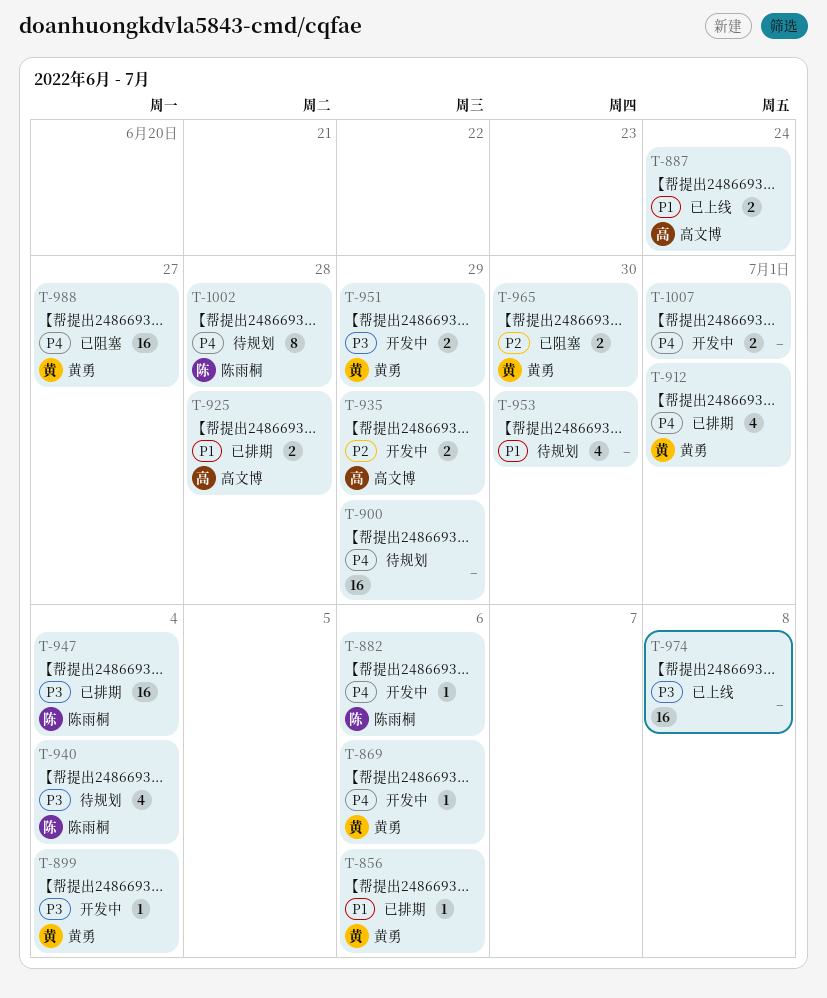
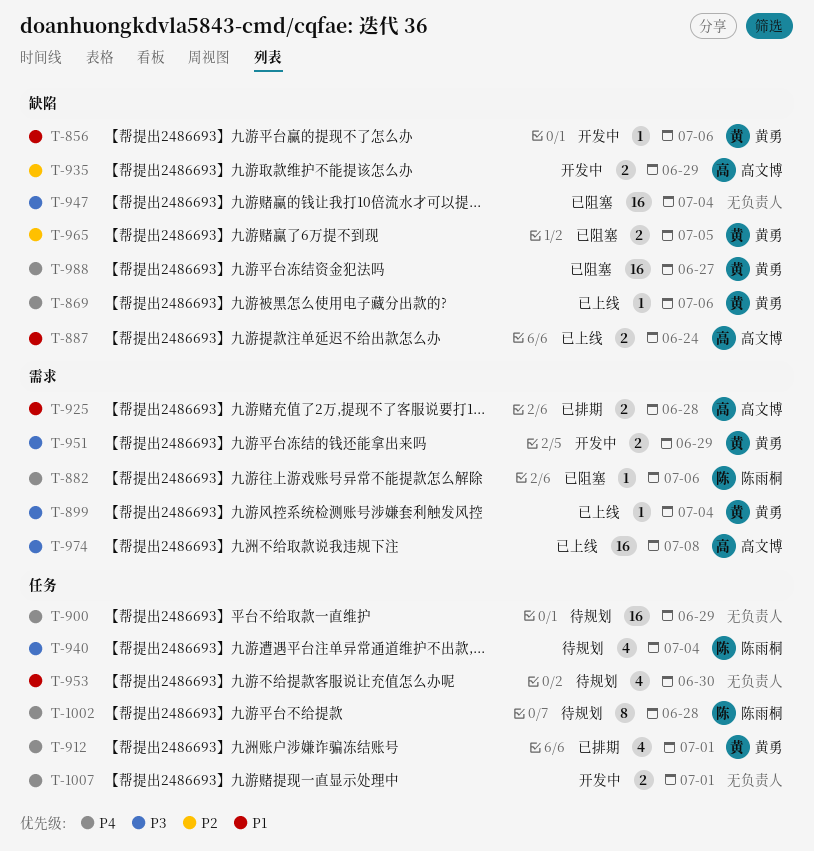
T-856, status: 已排期 -> 开发中
T-869, status: 开发中 -> 已上线
T-882, status: 开发中 -> 已阻塞
T-899, status: 开发中 -> 已上线
T-947, status: 已排期 -> 已阻塞
T-947, owner: 陈雨桐 -> none
T-965, due: Jun 30 -> Jul 5
T-974, owner: none -> 高文博

